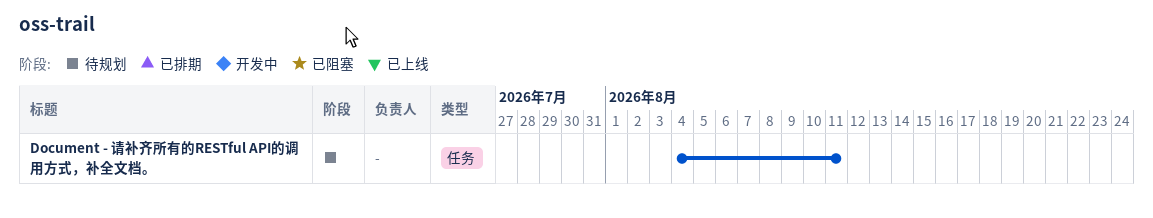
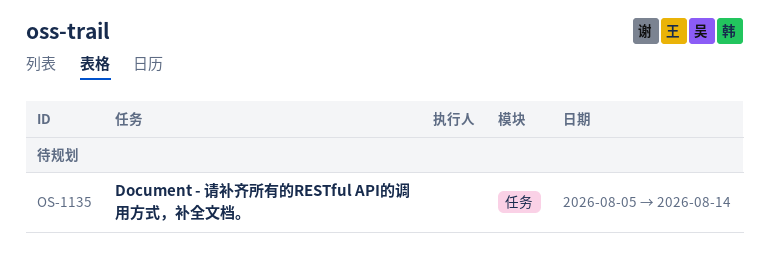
Document - 请补齐所有的RESTful API的调用方式，补全文档。, start: Aug 4 -> Aug 5
Document - 请补齐所有的RESTful API的调用方式，补全文档。, due: Aug 11 -> Aug 14

